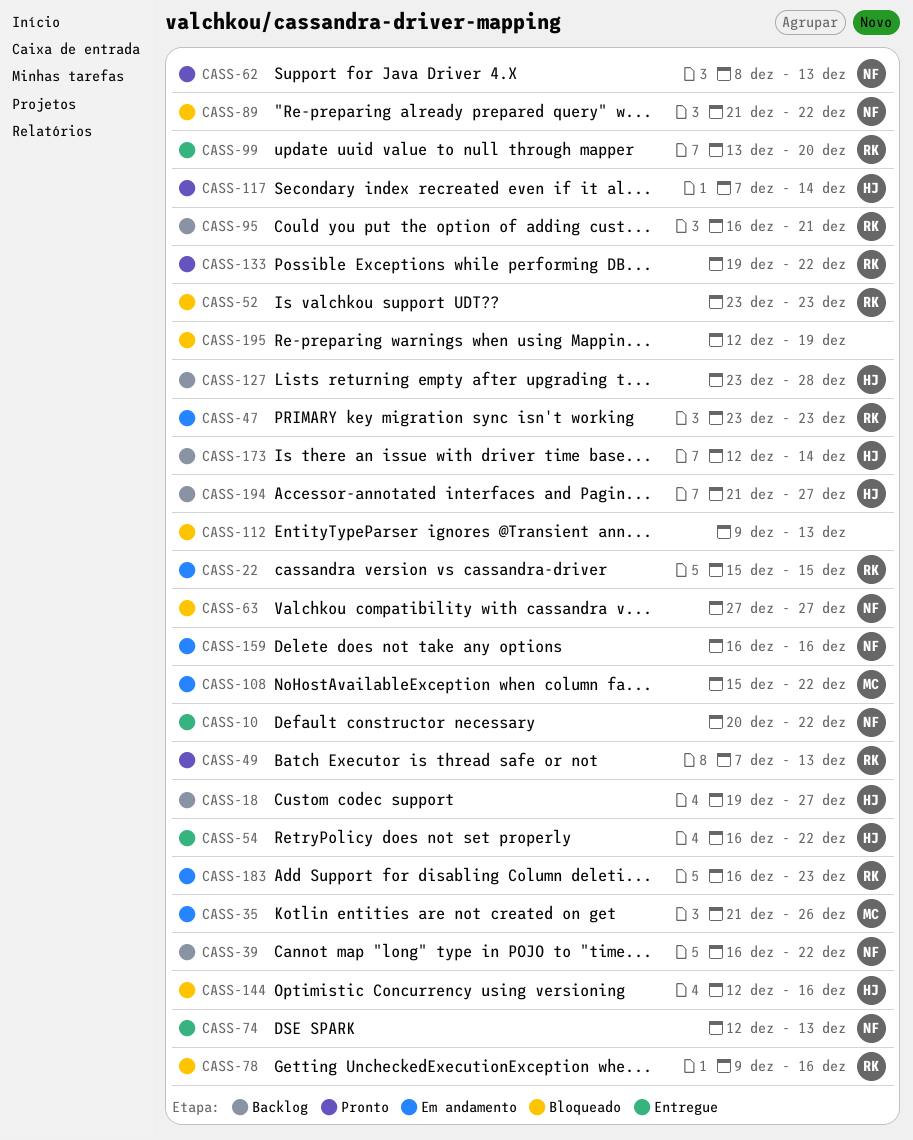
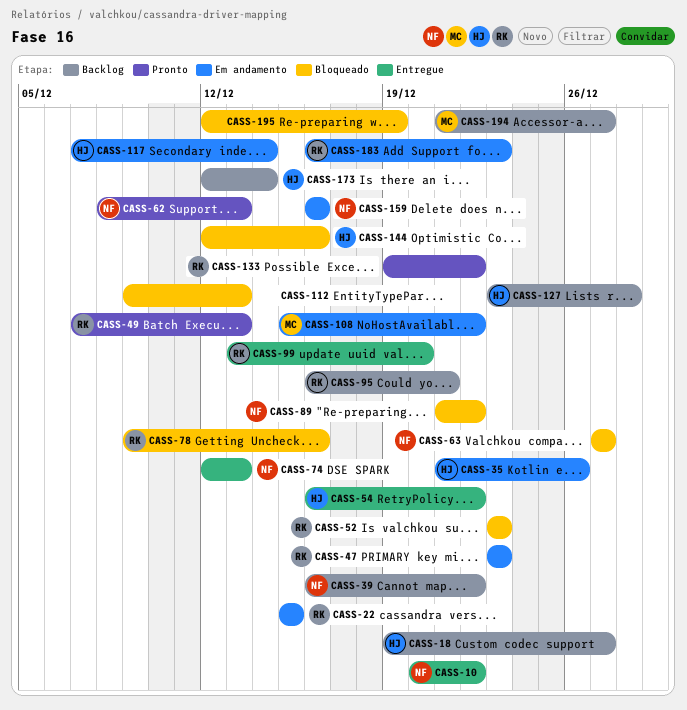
CASS-35, owner: MC -> HJ
CASS-117, status: Pronto -> Em andamento
CASS-194, owner: HJ -> MC

